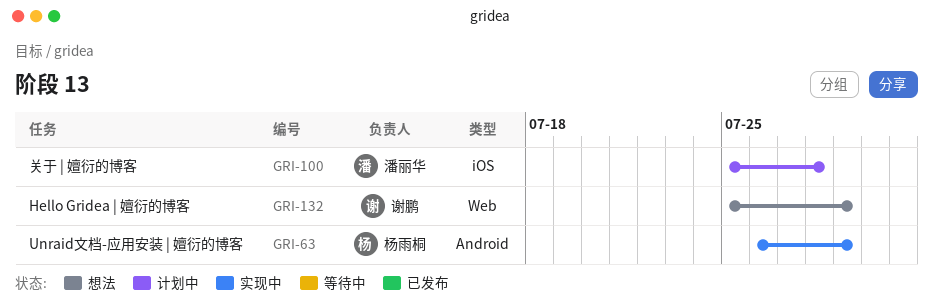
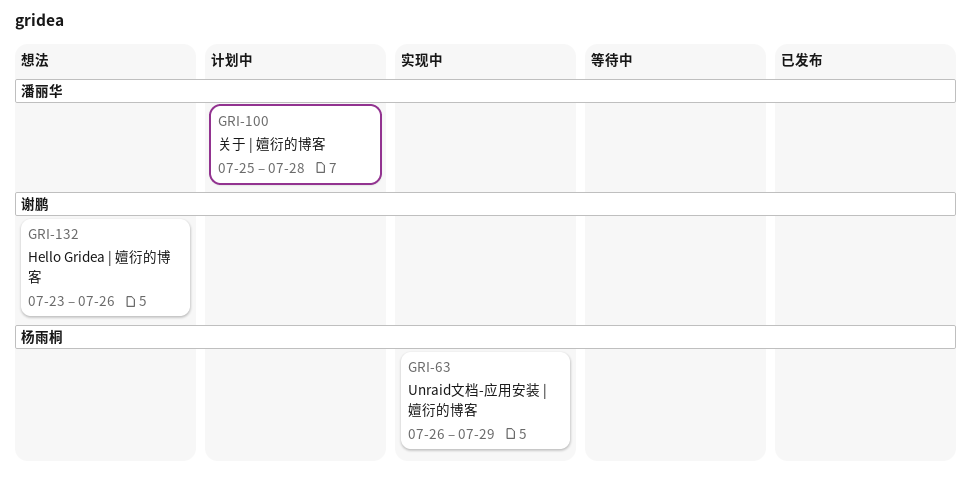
GRI-132, start: Jul 25 -> Jul 23
GRI-132, due: Jul 29 -> Jul 26

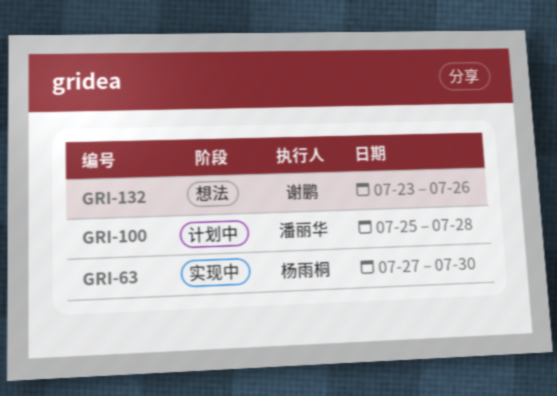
GRI-63, start: Jul 26 -> Jul 27
GRI-63, due: Jul 29 -> Jul 30

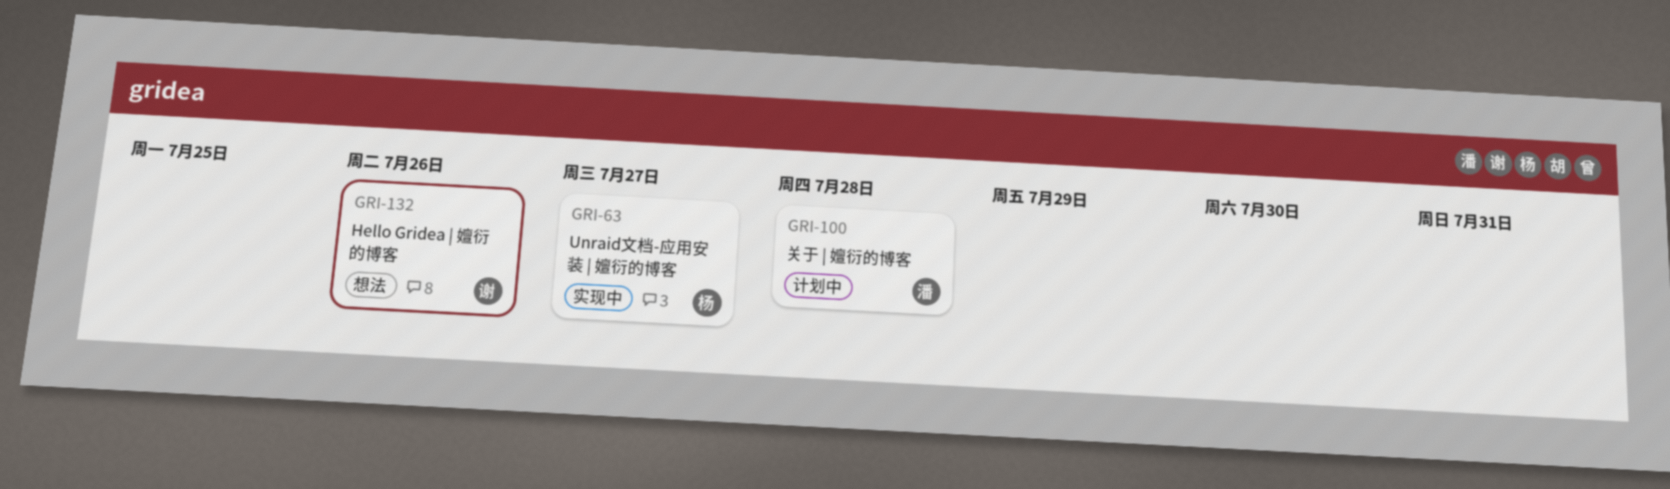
GRI-63, due: Jul 30 -> Jul 27

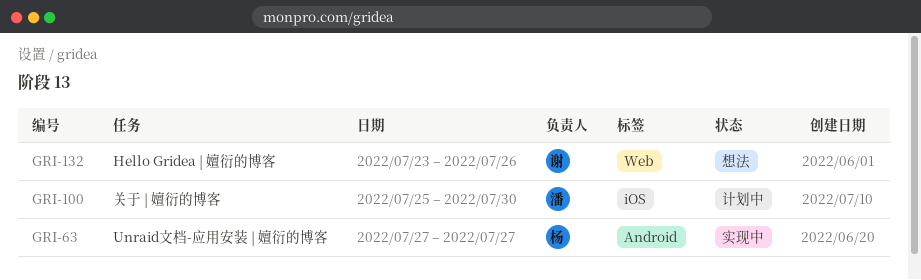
GRI-100, due: Jul 28 -> Jul 30

